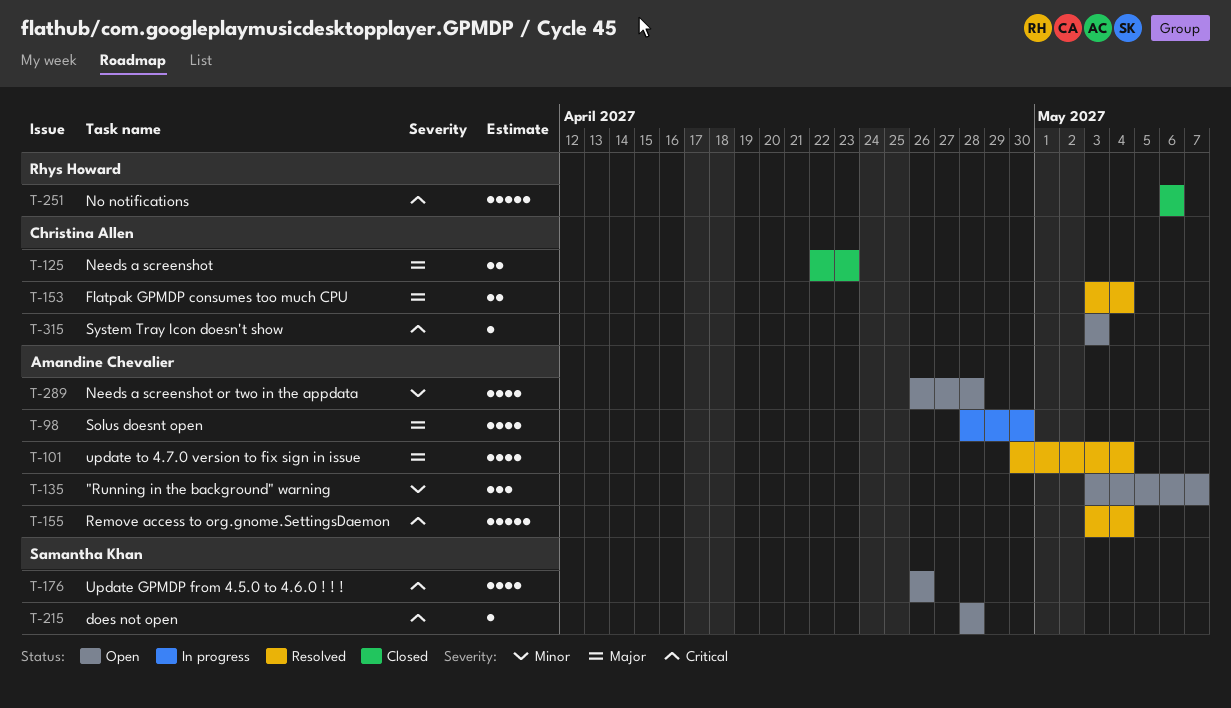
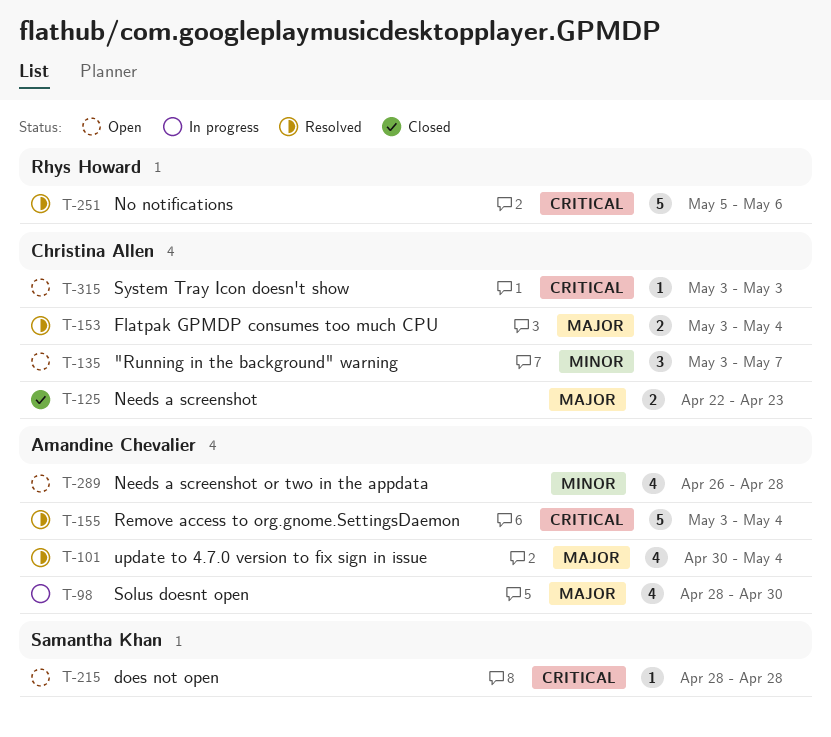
T-135, owner: Amandine Chevalier -> Christina Allen
T-176: present -> none
T-251, status: Closed -> Resolved
T-251, start: May 6 -> May 5

